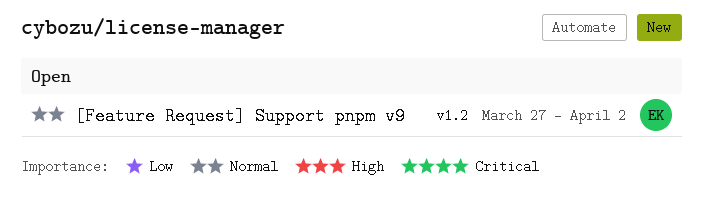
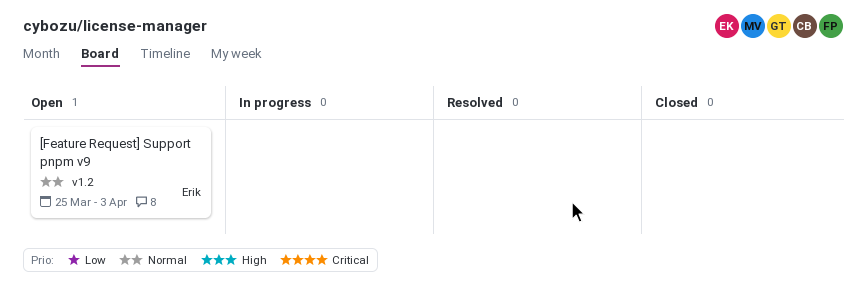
[Feature Request] Support pnpm v9, start: Mar 27 -> Mar 25
[Feature Request] Support pnpm v9, due: Apr 2 -> Apr 3

